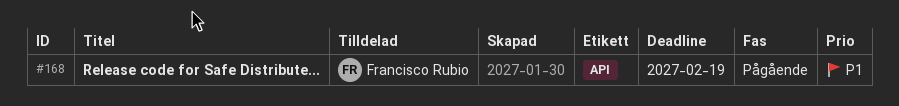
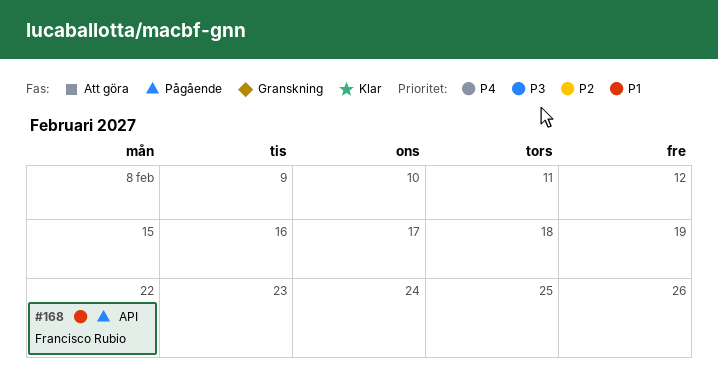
#168, due: Feb 19 -> Feb 22

